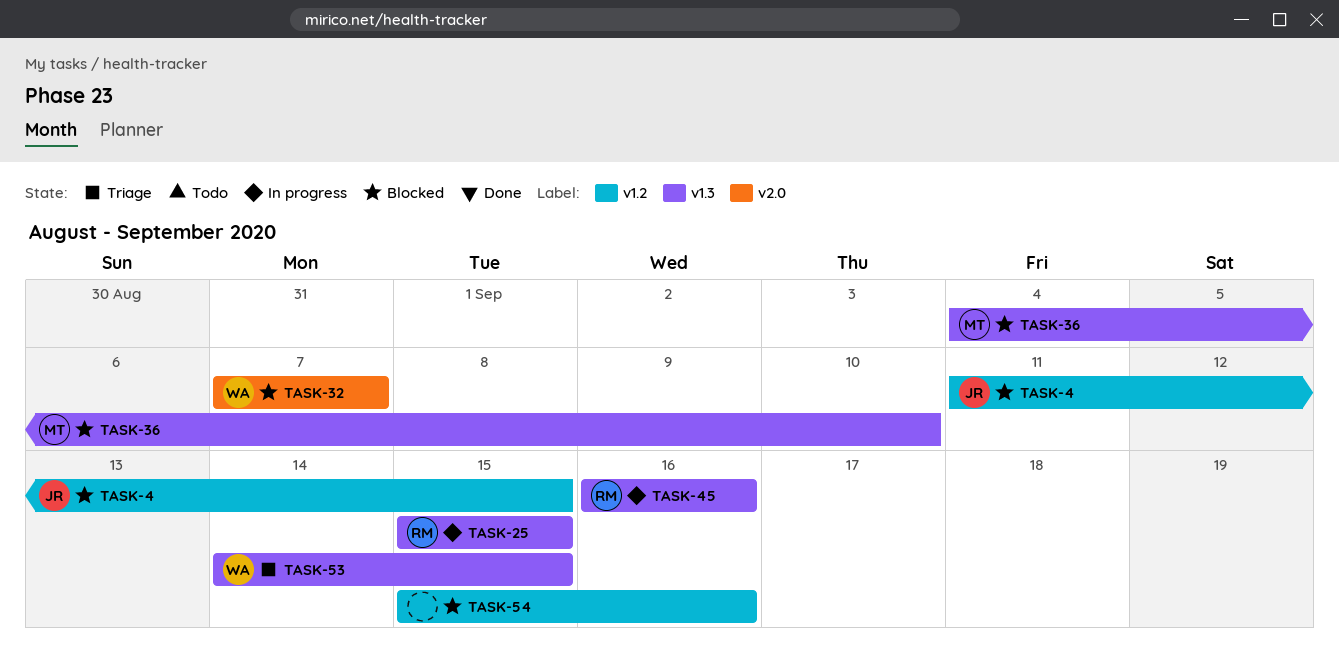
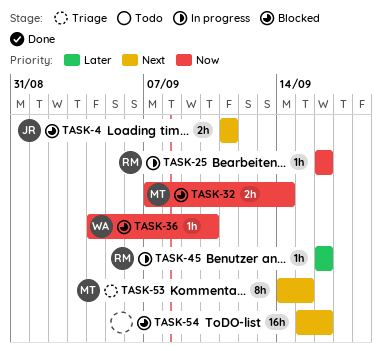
TASK-4, due: Sep 15 -> Sep 11
TASK-25, start: Sep 15 -> Sep 16
TASK-25, due: Sep 15 -> Sep 16
TASK-32, owner: WA -> MT
TASK-32, due: Sep 7 -> Sep 14
TASK-36, owner: MT -> WA
TASK-53, owner: WA -> MT

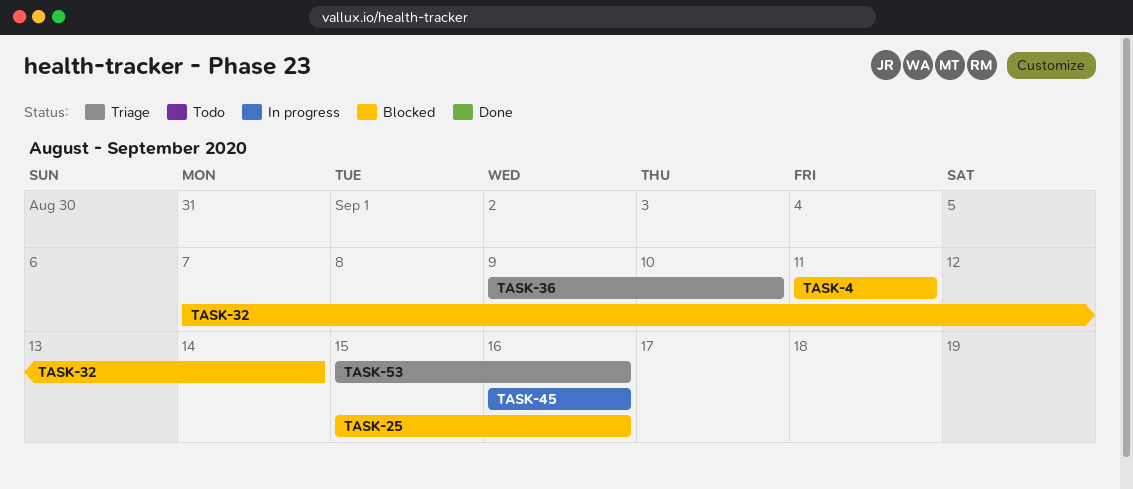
TASK-25, status: In progress -> Blocked
TASK-25, start: Sep 16 -> Sep 15
TASK-36, status: Blocked -> Triage
TASK-36, start: Sep 4 -> Sep 9
TASK-53, start: Sep 14 -> Sep 15
TASK-53, due: Sep 15 -> Sep 16
TASK-54: present -> none

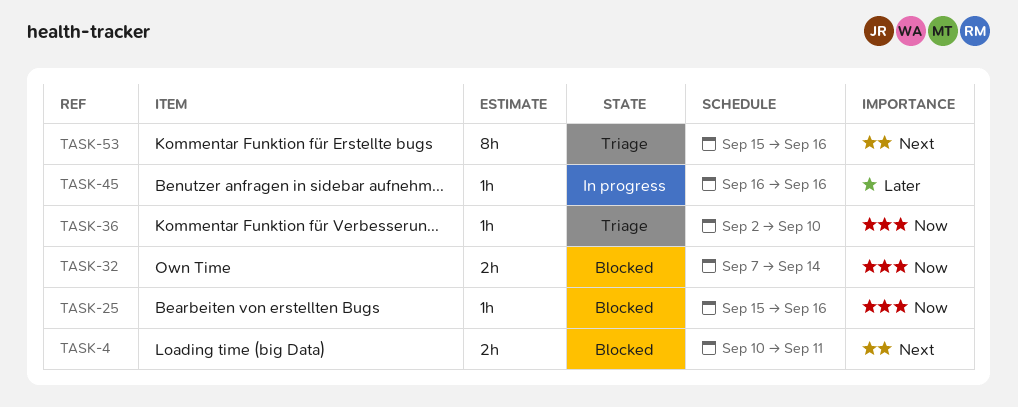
TASK-4, start: Sep 11 -> Sep 10
TASK-36, start: Sep 9 -> Sep 2

